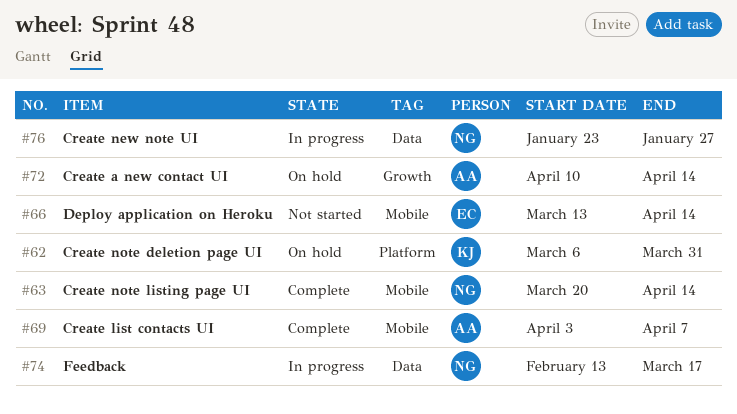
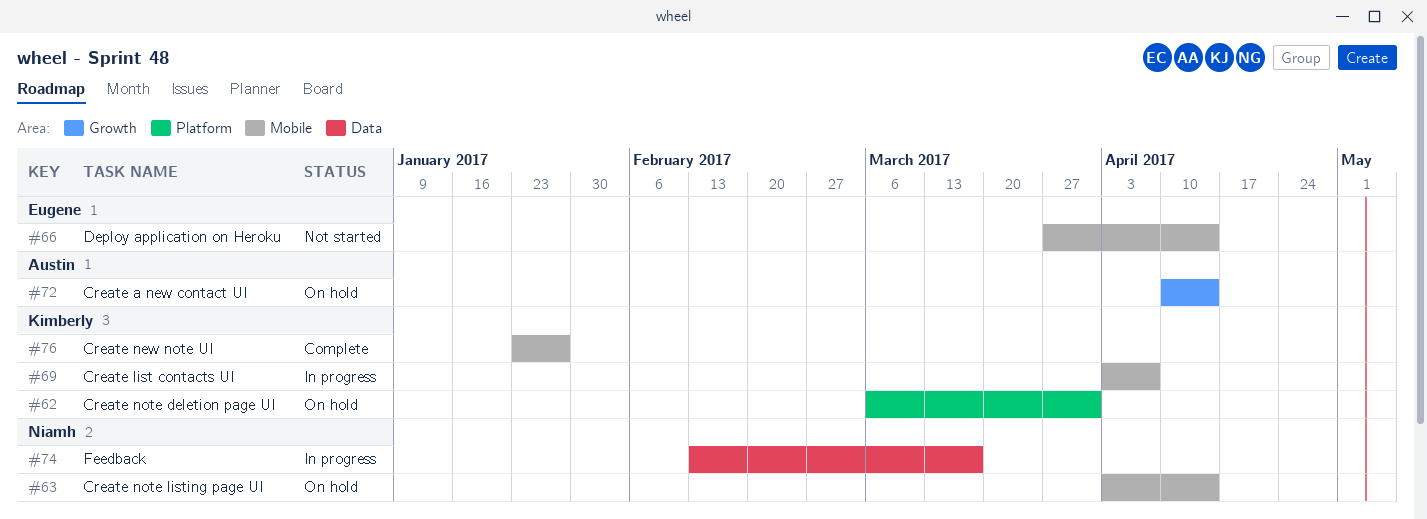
#63, status: Complete -> On hold
#63, start: Mar 20 -> Apr 3
#66, start: Mar 13 -> Mar 27
#69, status: Complete -> In progress
#69, owner: Austin -> Kimberly
#76, status: In progress -> Complete
#76, owner: Niamh -> Kimberly
#76, label: Data -> Mobile

